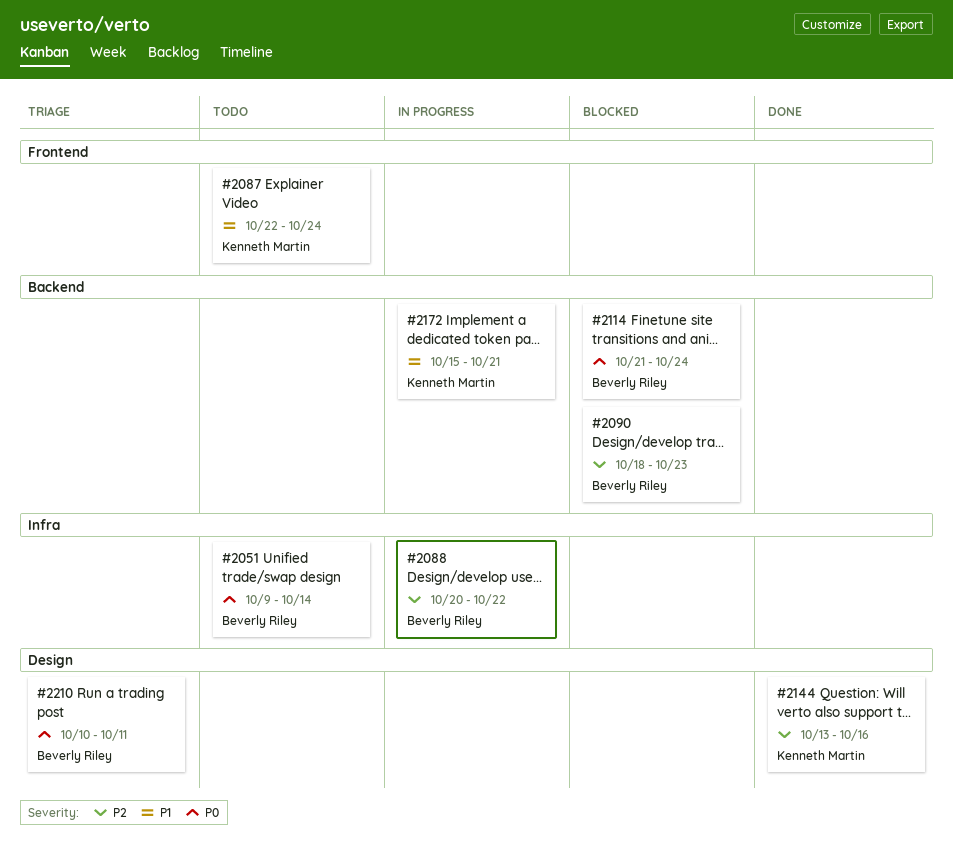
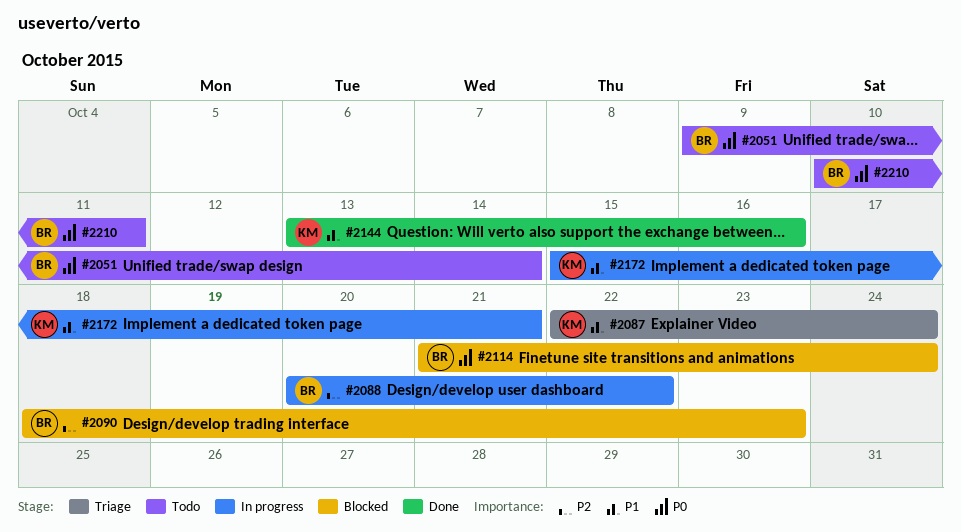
#2087, status: Todo -> Triage
#2144, priority: P2 -> P1
#2210, status: Triage -> Todo

